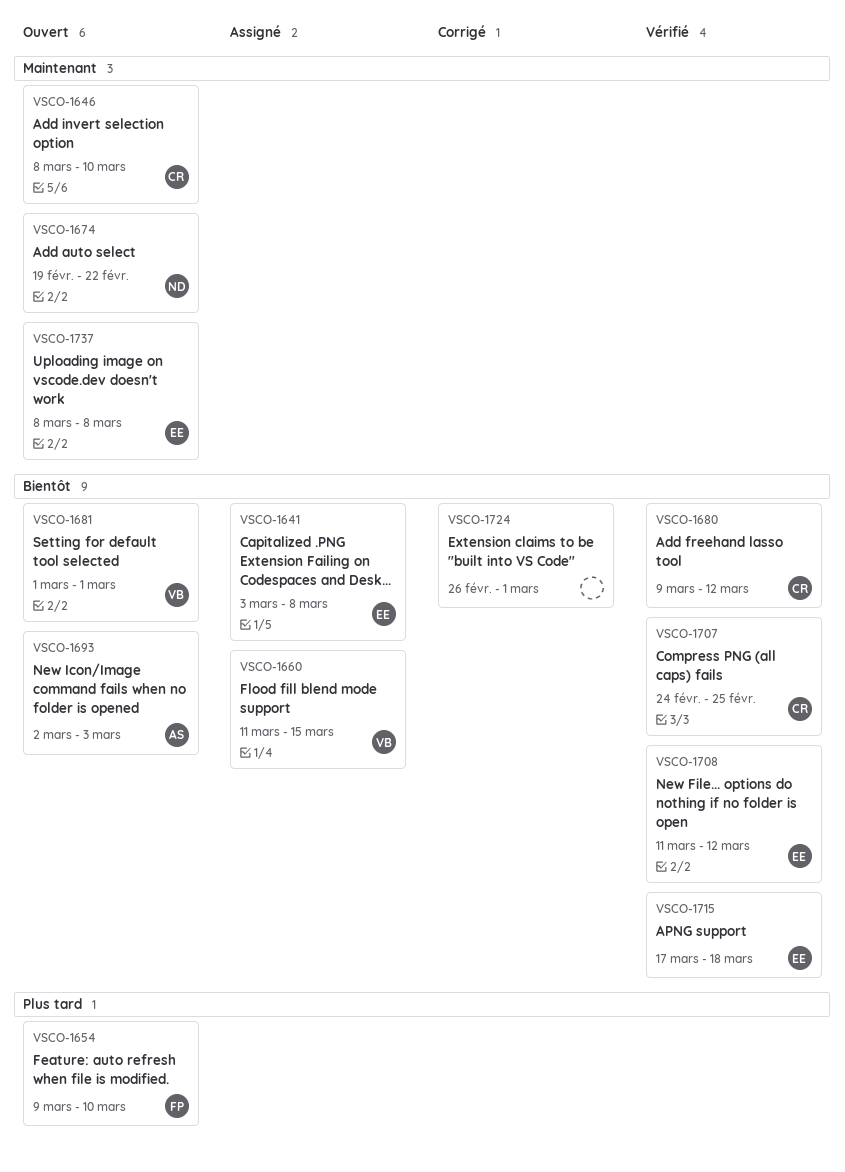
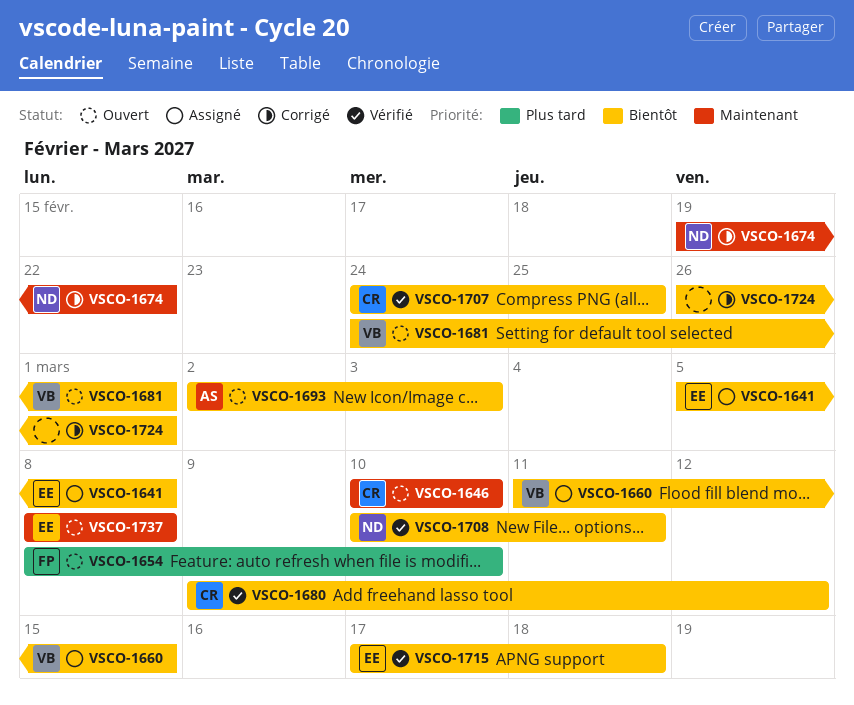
VSCO-1641, start: Mar 3 -> Mar 5
VSCO-1646, start: Mar 8 -> Mar 10
VSCO-1654, start: Mar 9 -> Mar 8
VSCO-1674, status: Ouvert -> Corrigé
VSCO-1681, start: Mar 1 -> Feb 24
VSCO-1708, owner: EE -> ND
VSCO-1708, start: Mar 11 -> Mar 10
VSCO-1708, due: Mar 12 -> Mar 11

